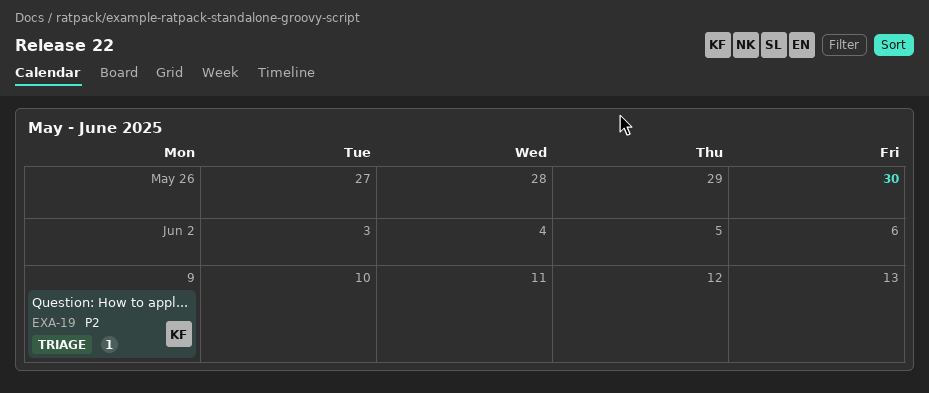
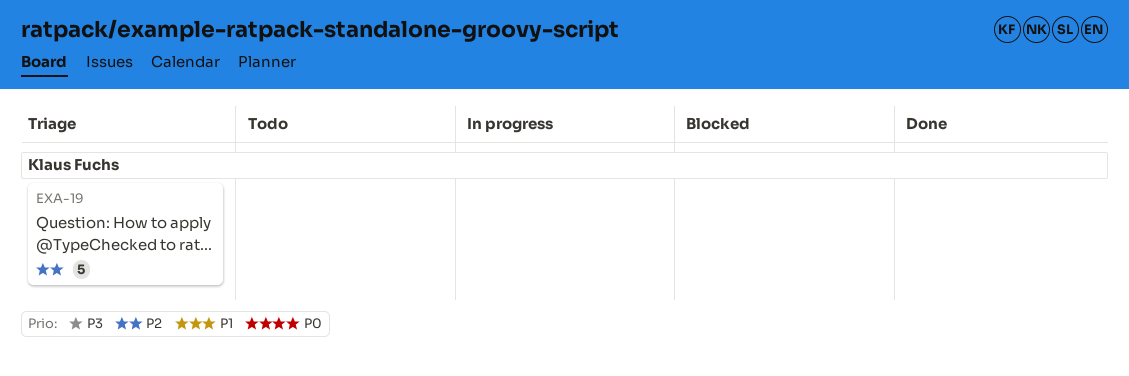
EXA-19, estimate: 1 -> 5

